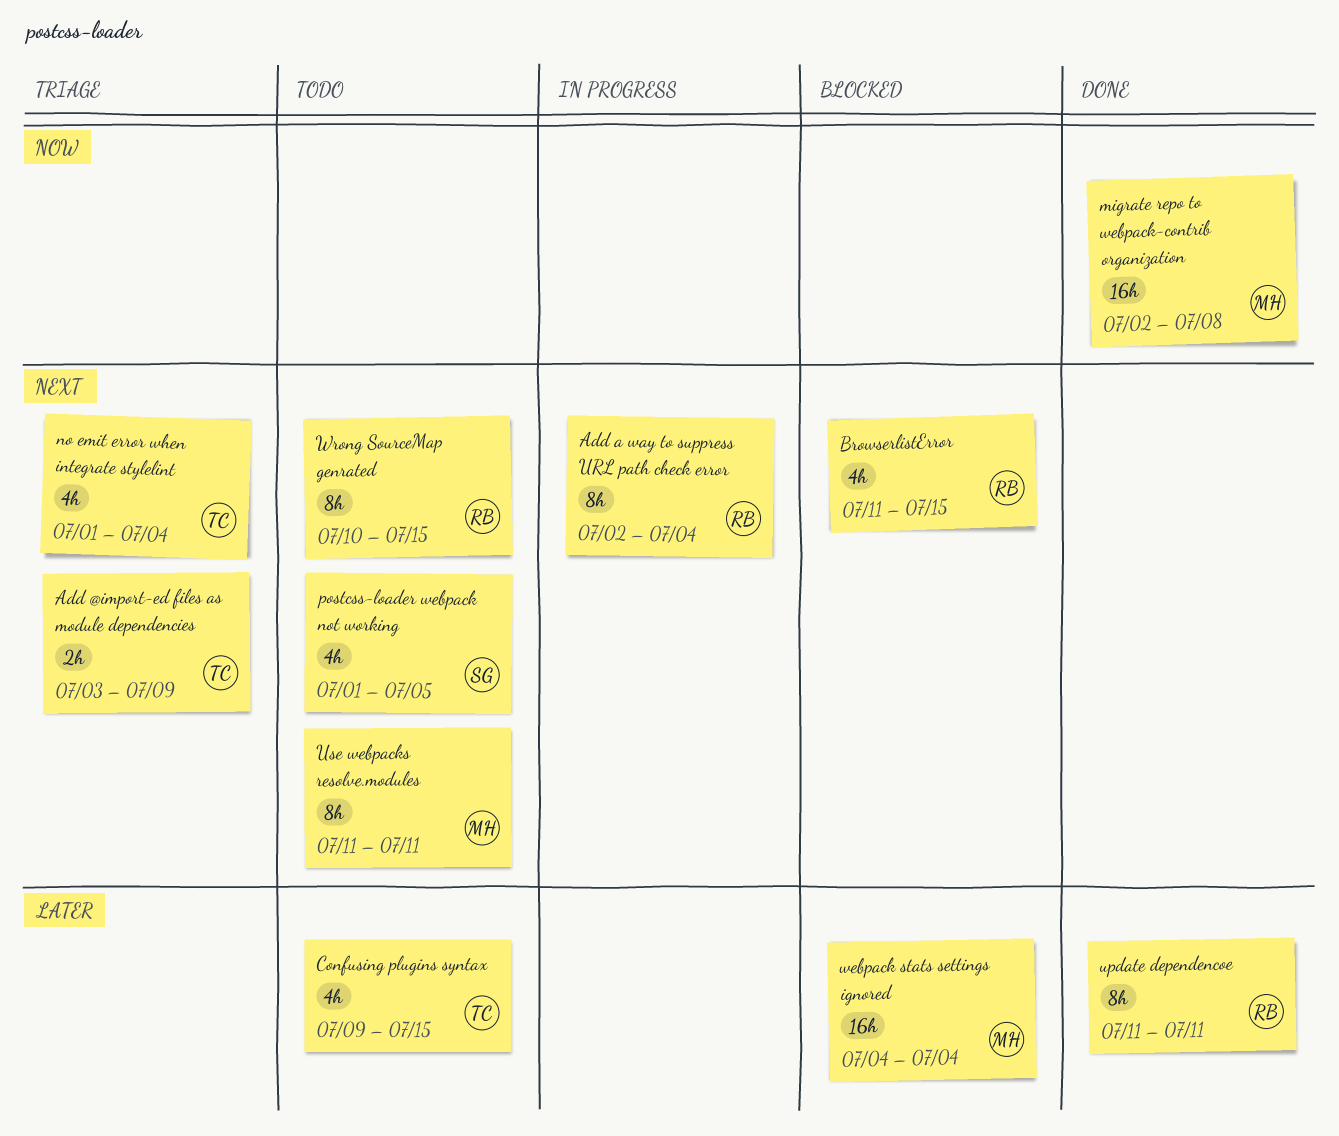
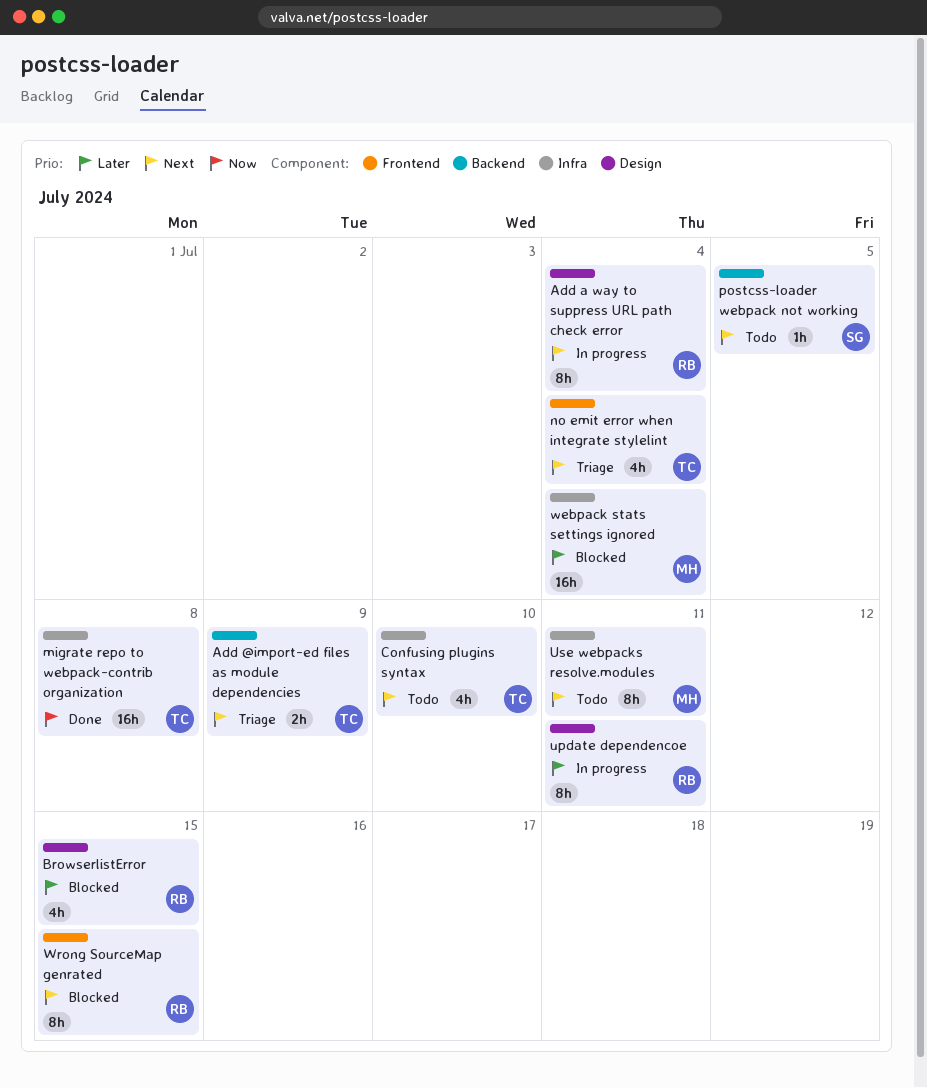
BrowserlistError, priority: Next -> Later
Confusing plugins syntax, priority: Later -> Next
Confusing plugins syntax, due: Jul 15 -> Jul 10
migrate repo to webpack-contrib organization, owner: MH -> TC
postcss-loader webpack not working, estimate: 4h -> 1h
update dependencoe, status: Done -> In progress
Wrong SourceMap genrated, status: Todo -> Blocked

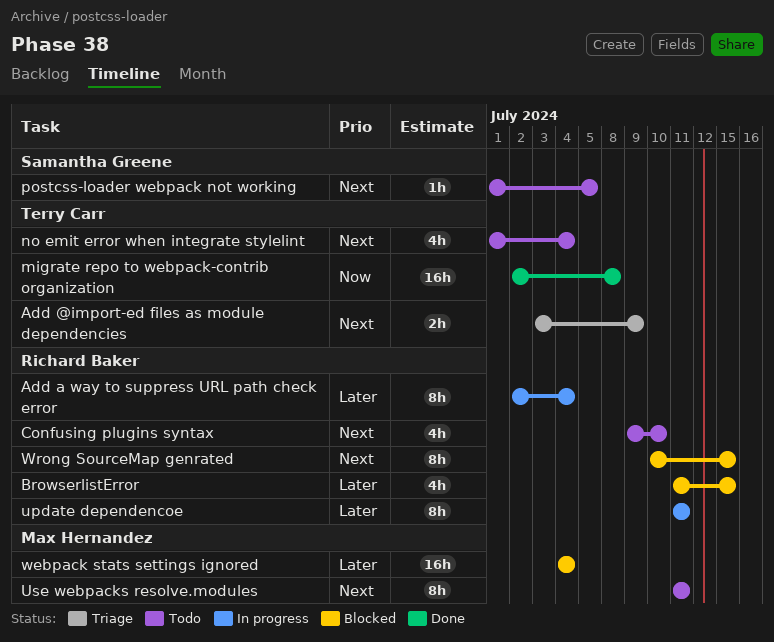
Add a way to suppress URL path check error, priority: Next -> Later
Confusing plugins syntax, owner: Terry Carr -> Richard Baker
no emit error when integrate stylelint, status: Triage -> Todo

